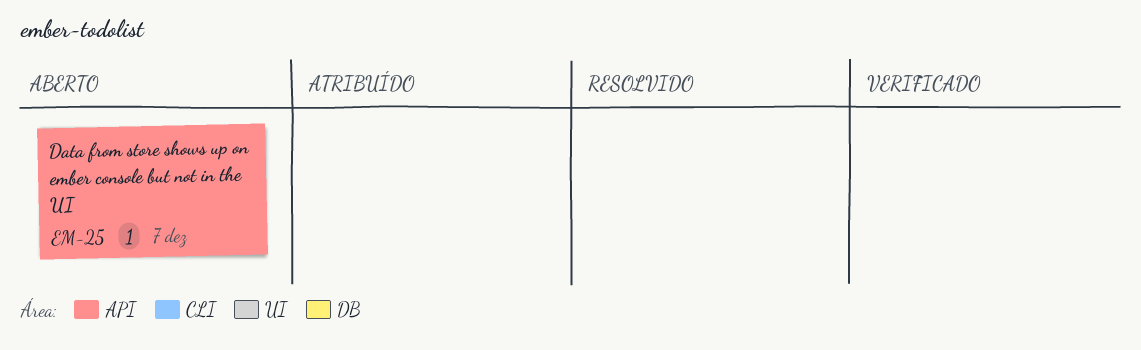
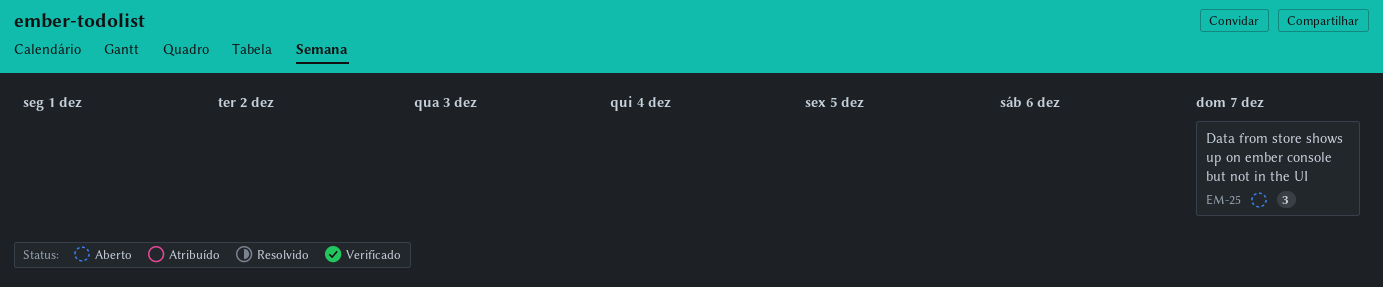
EM-25, estimate: 1 -> 3

